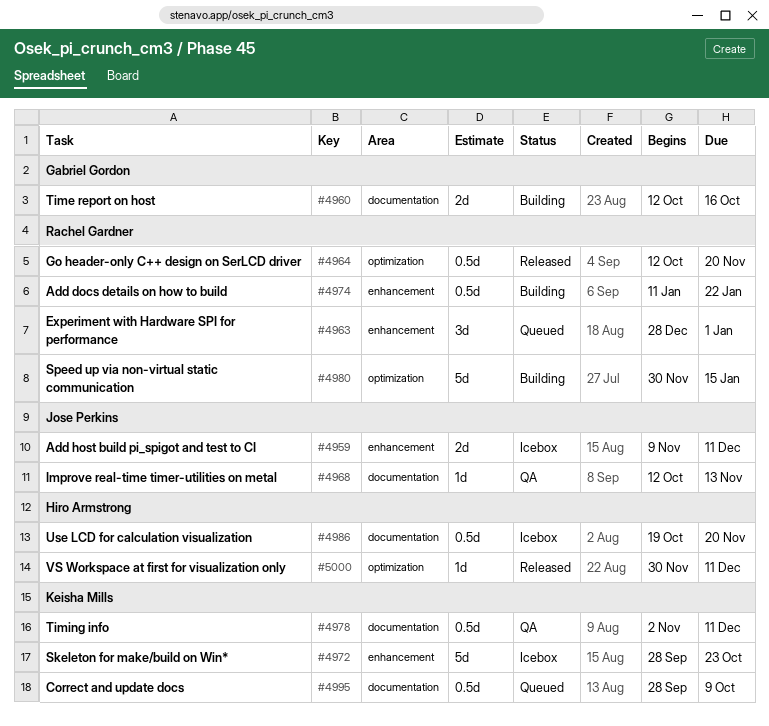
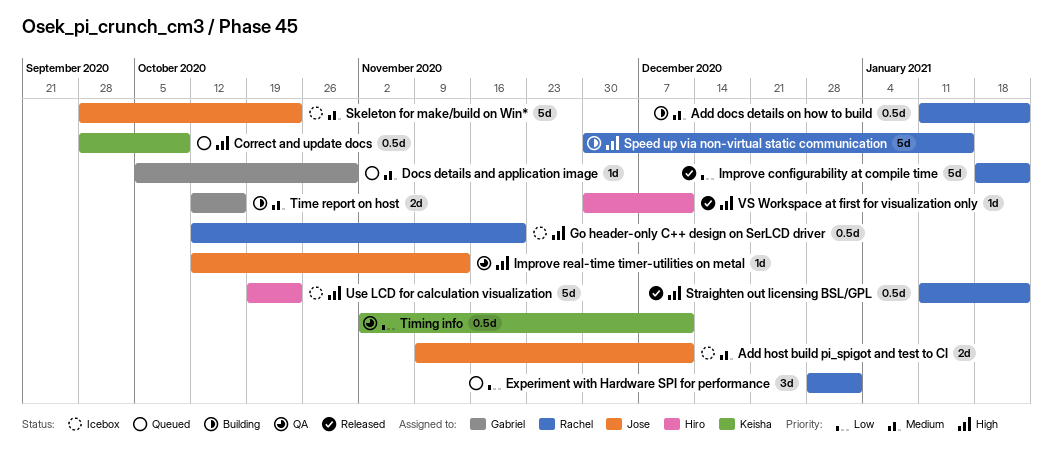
Docs details and application image: none -> present
Go header-only C++ design on SerLCD driver, status: Released -> Icebox
Improve configurability at compile time: none -> present
Skeleton for make/build on Win*, owner: Keisha Mills -> Jose Perkins
Straighten out licensing BSL/GPL: none -> present
Use LCD for calculation visualization, estimate: 0.5d -> 5d
Use LCD for calculation visualization, due: Nov 20 -> Oct 23

